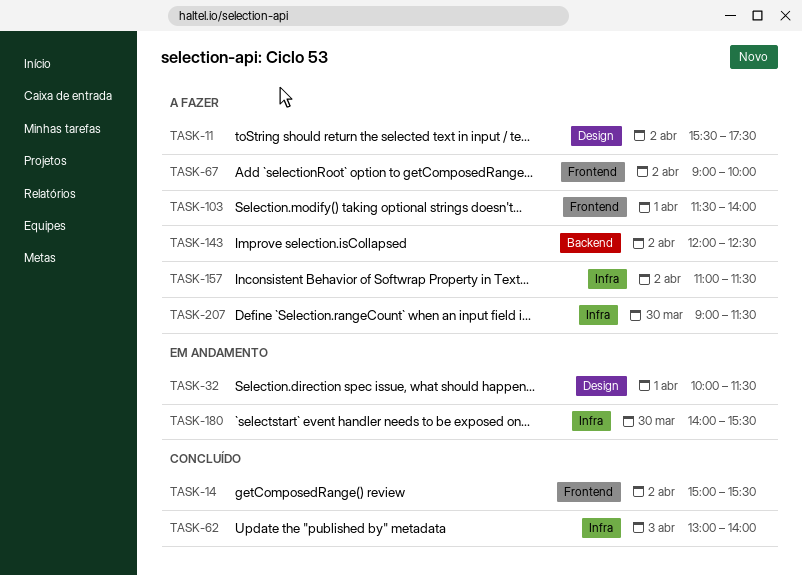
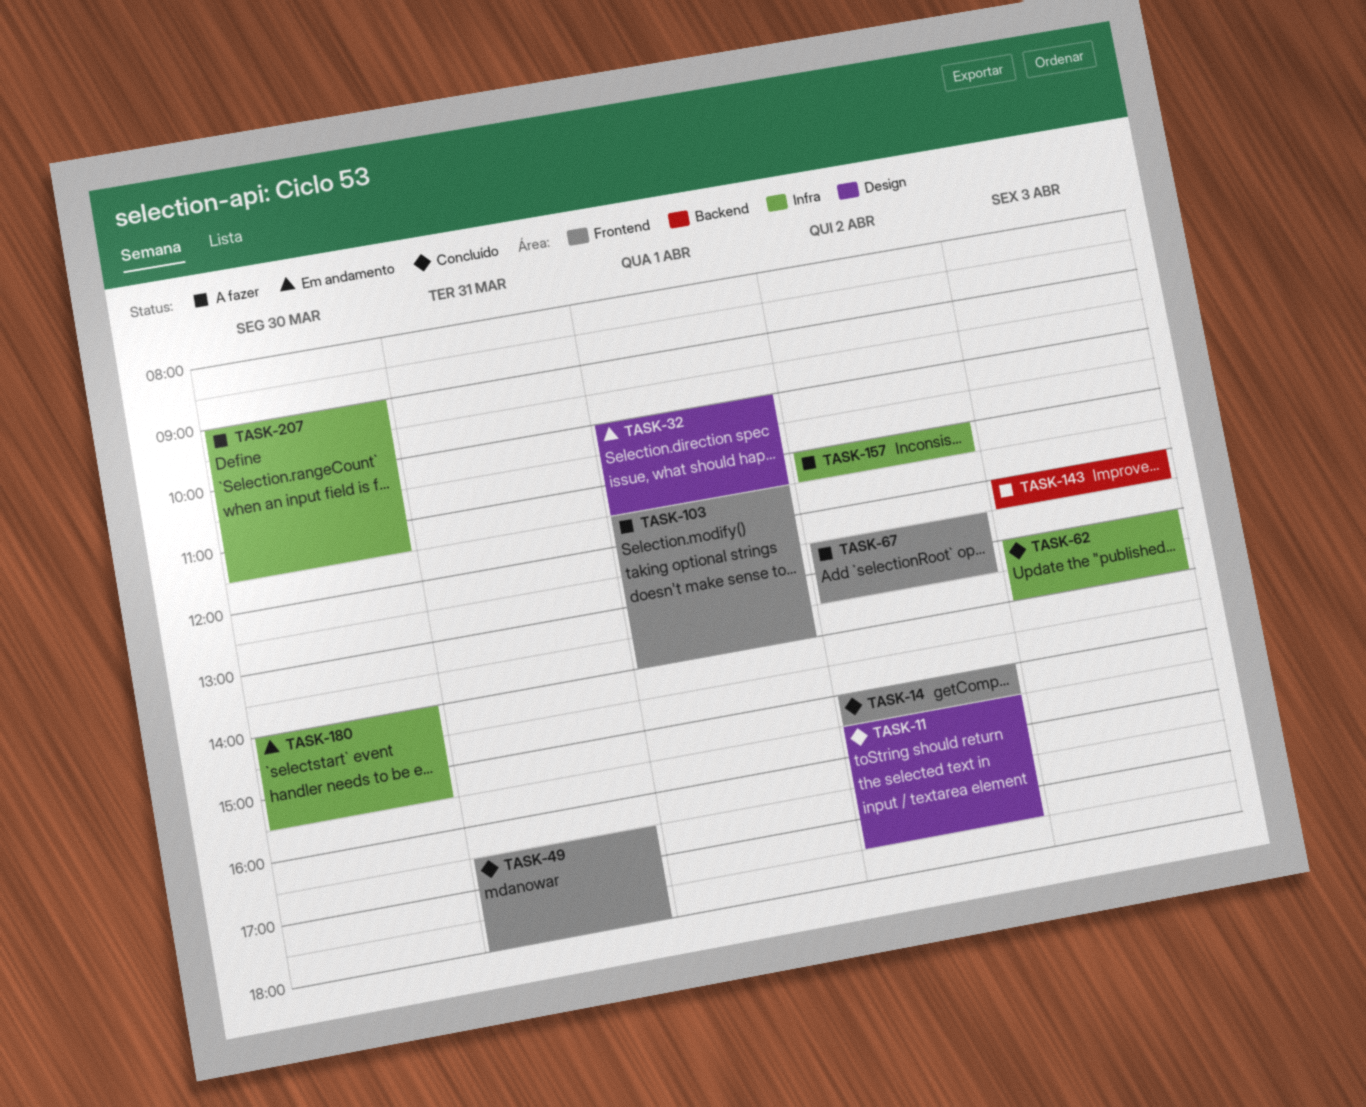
TASK-11, status: A fazer -> Concluído
TASK-49: none -> present
TASK-67, begins: 09:00 -> 12:30
TASK-67, ends: 10:00 -> 13:30
TASK-143, day: Apr 2 -> Apr 3

